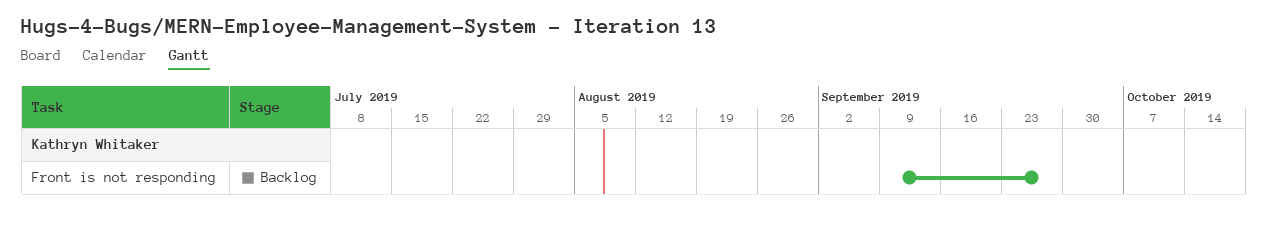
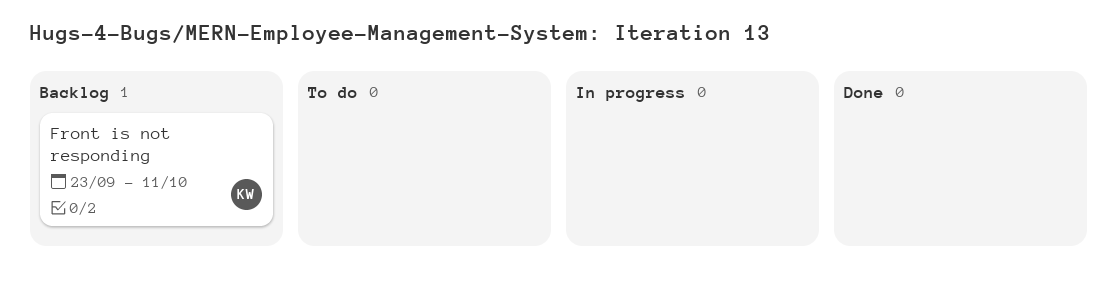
Front is not responding, start: Sep 9 -> Sep 23
Front is not responding, due: Sep 27 -> Oct 11

